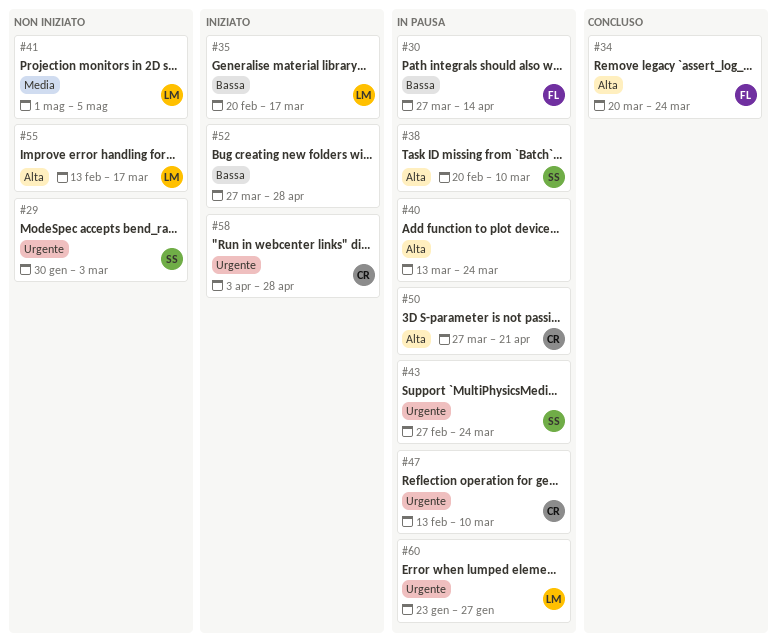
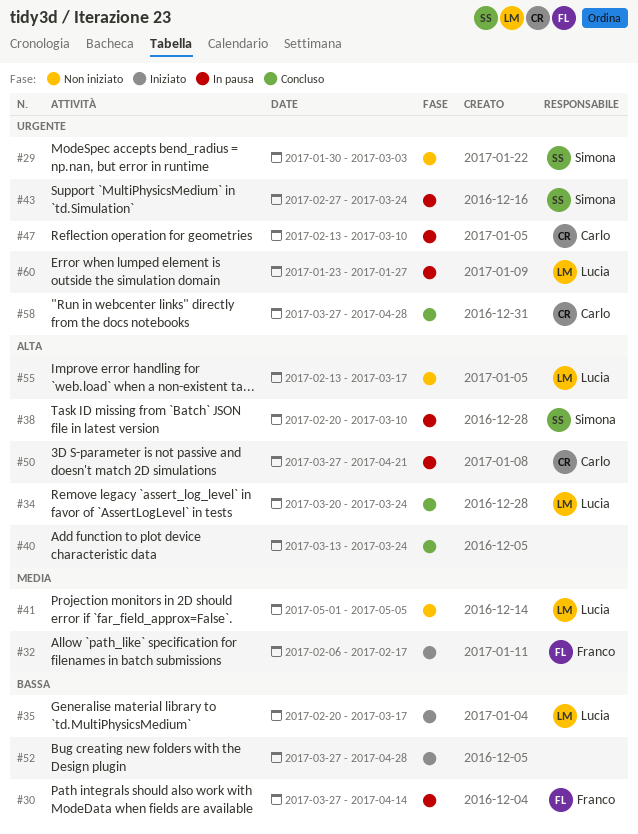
#32: none -> present
#34, owner: Franco -> Lucia
#40, status: In pausa -> Concluso
#58, status: Iniziato -> Concluso
#58, start: Apr 3 -> Mar 27

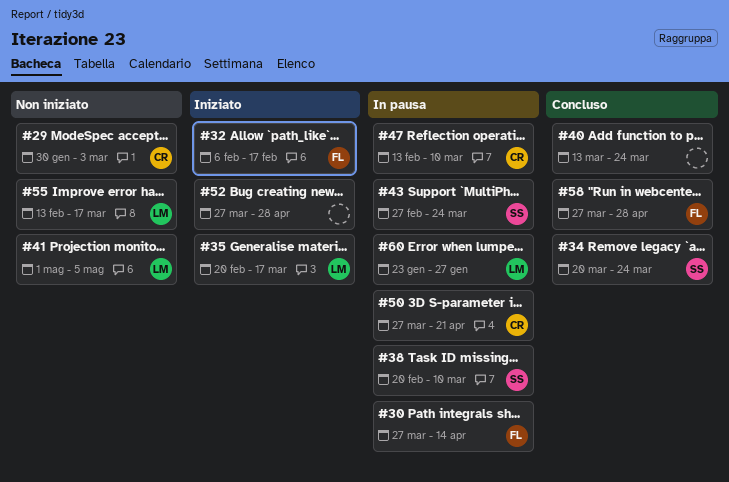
#29, owner: Simona -> Carlo
#34, owner: Lucia -> Simona
#58, owner: Carlo -> Franco

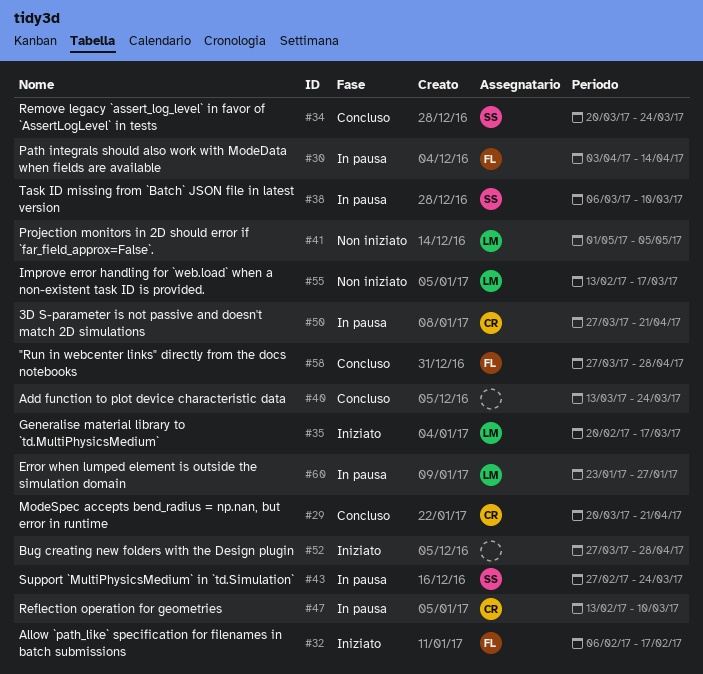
#29, status: Non iniziato -> Concluso
#29, start: Jan 30 -> Mar 20
#29, due: Mar 3 -> Apr 21
#30, start: Mar 27 -> Apr 3
#38, start: Feb 20 -> Mar 6

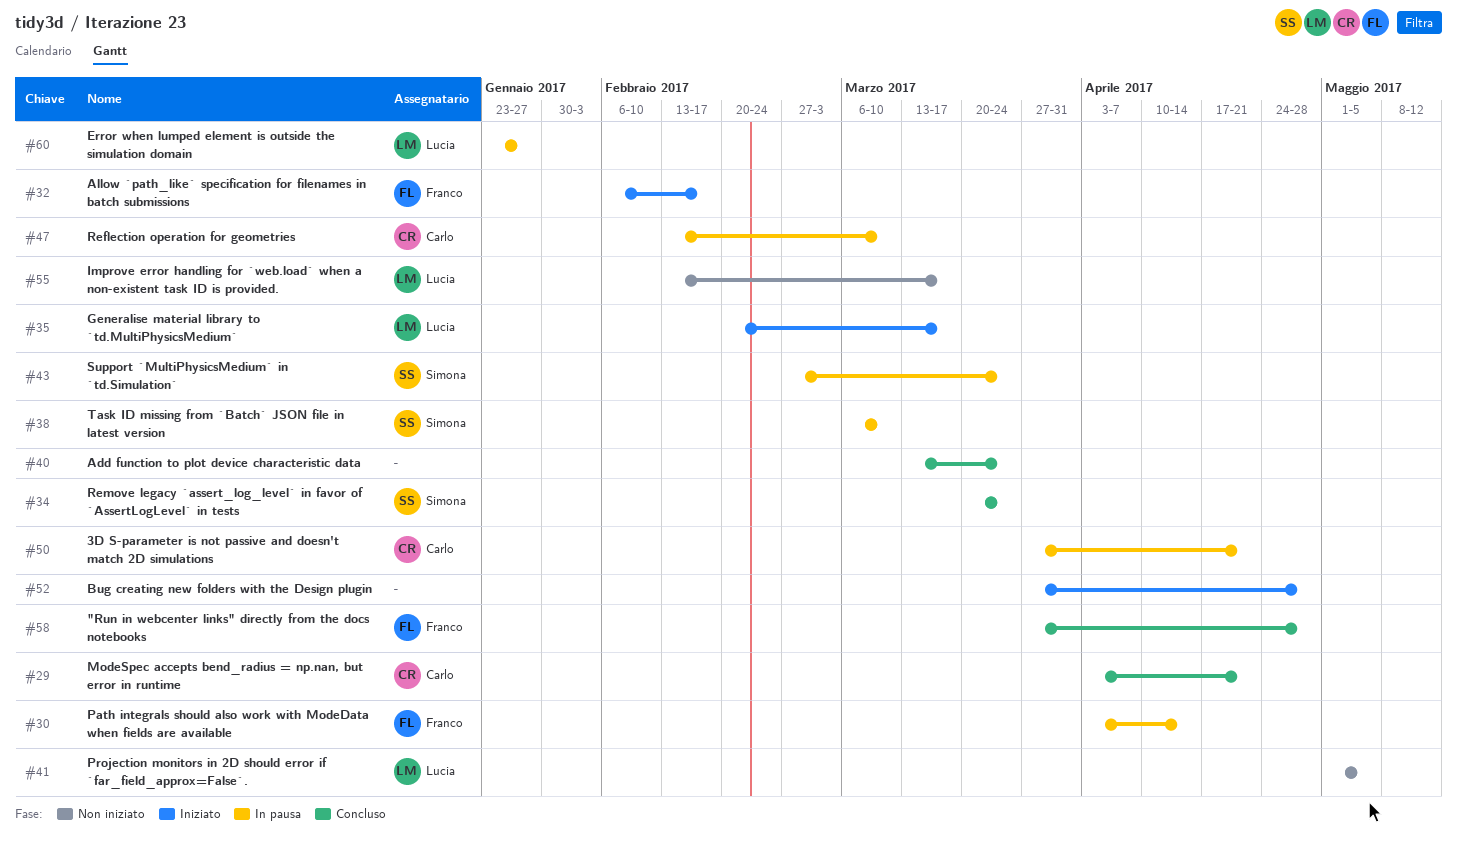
#29, start: Mar 20 -> Apr 3

